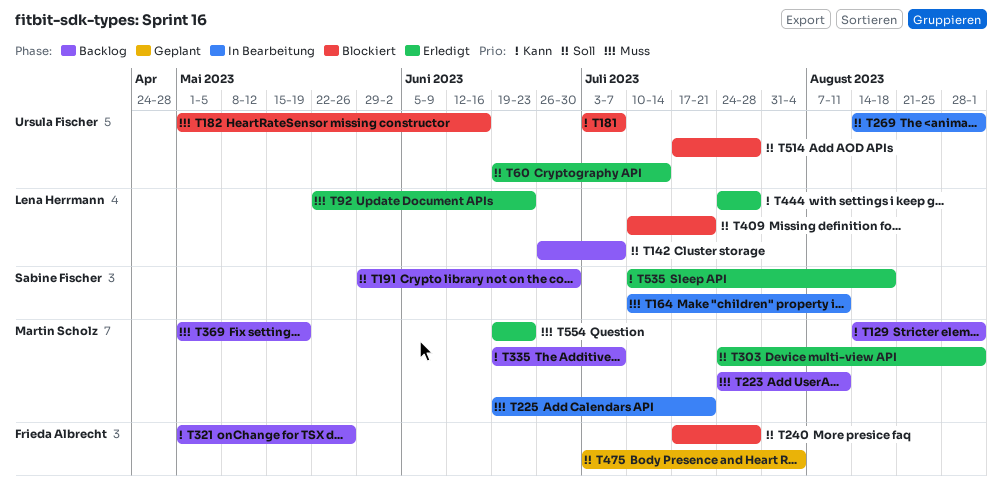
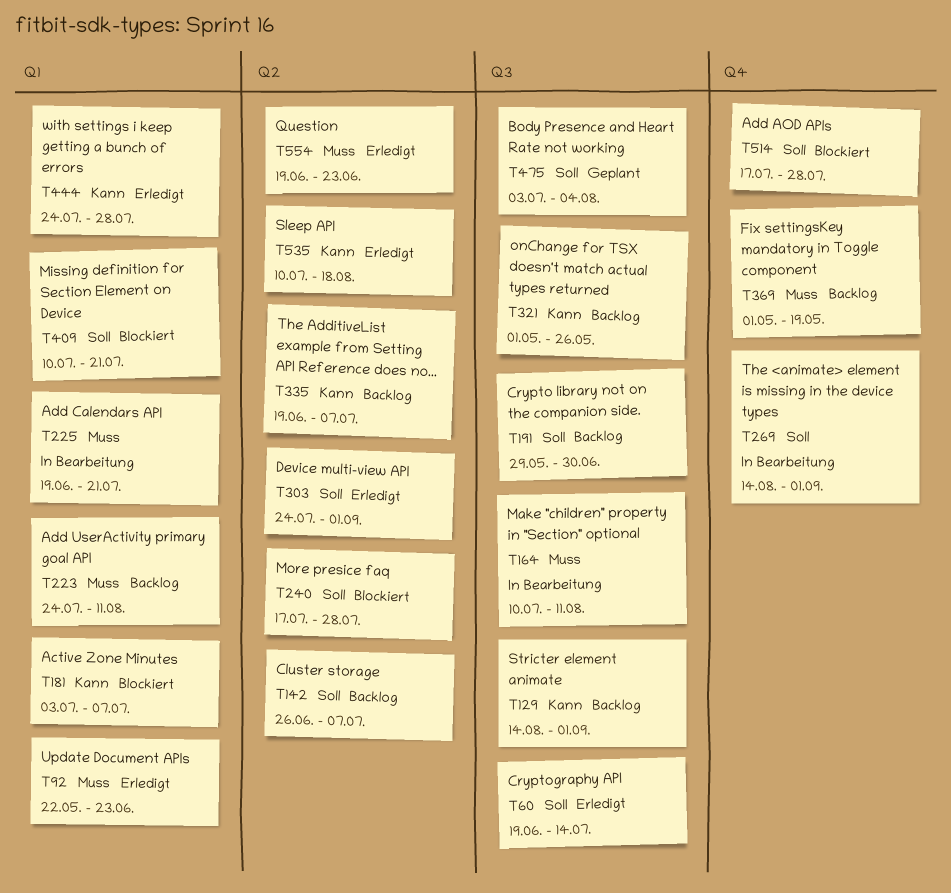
T182: present -> none

